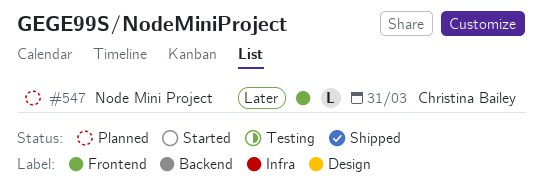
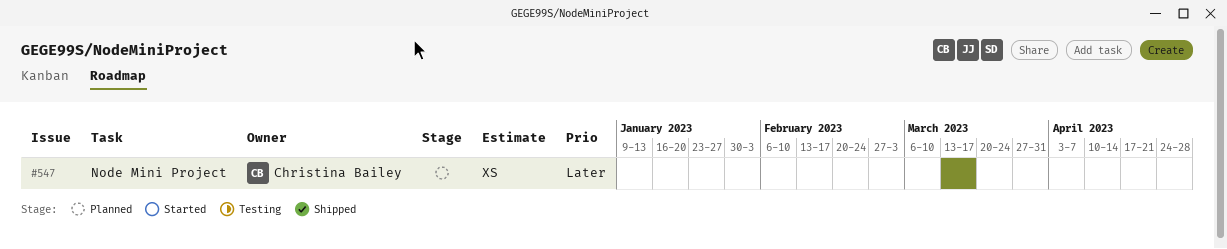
#547, estimate: L -> XS
#547, due: Mar 31 -> Mar 17

